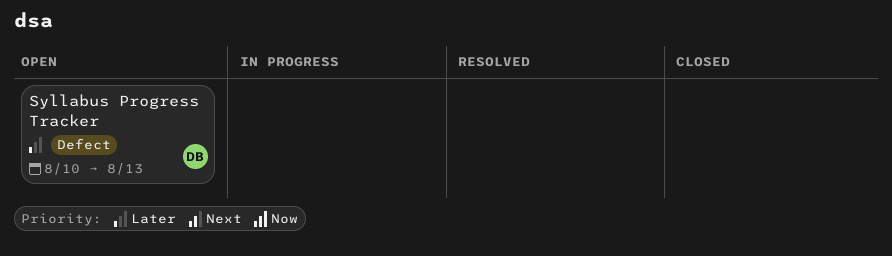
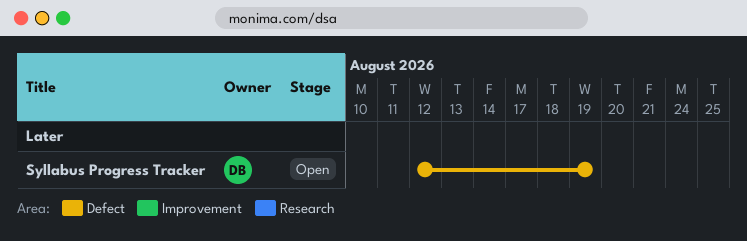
Syllabus Progress Tracker, start: Aug 10 -> Aug 12
Syllabus Progress Tracker, due: Aug 13 -> Aug 19

